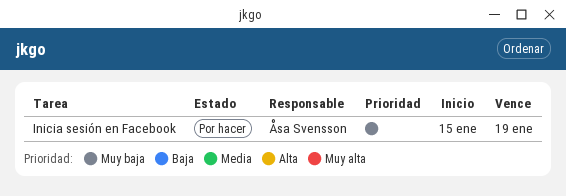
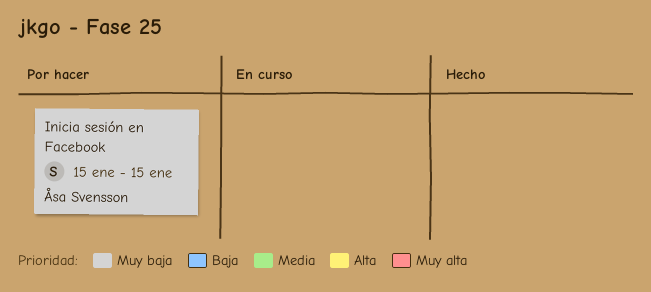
Inicia sesión en Facebook, due: Jan 19 -> Jan 15

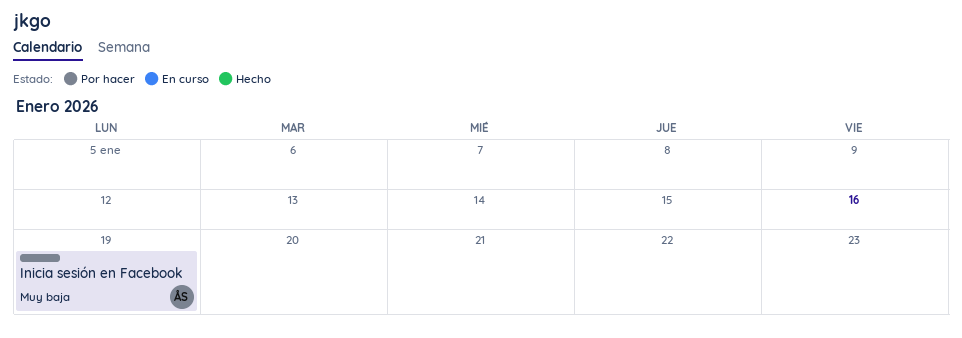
Inicia sesión en Facebook, due: Jan 15 -> Jan 19

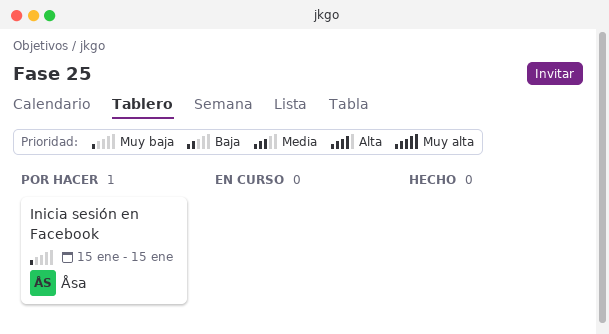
Inicia sesión en Facebook, due: Jan 19 -> Jan 15

